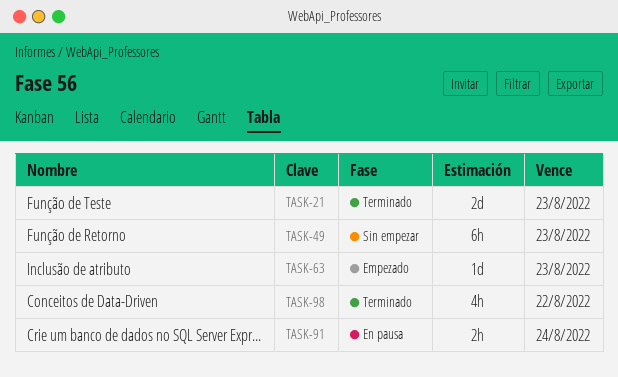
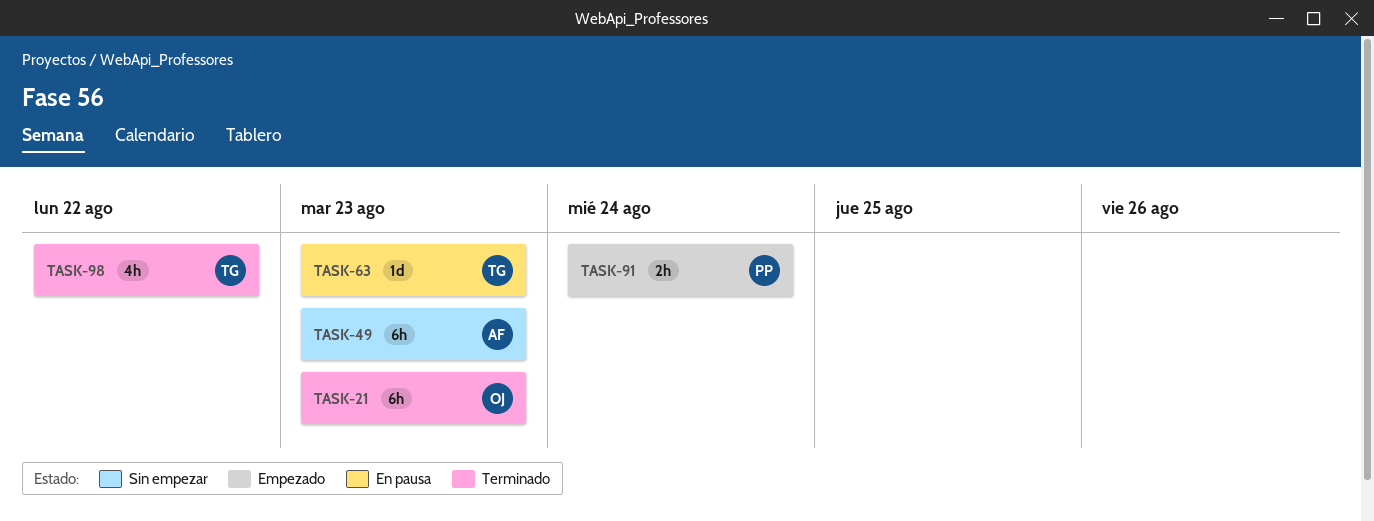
TASK-21, estimate: 2d -> 6h
TASK-63, status: Empezado -> En pausa
TASK-91, status: En pausa -> Empezado

